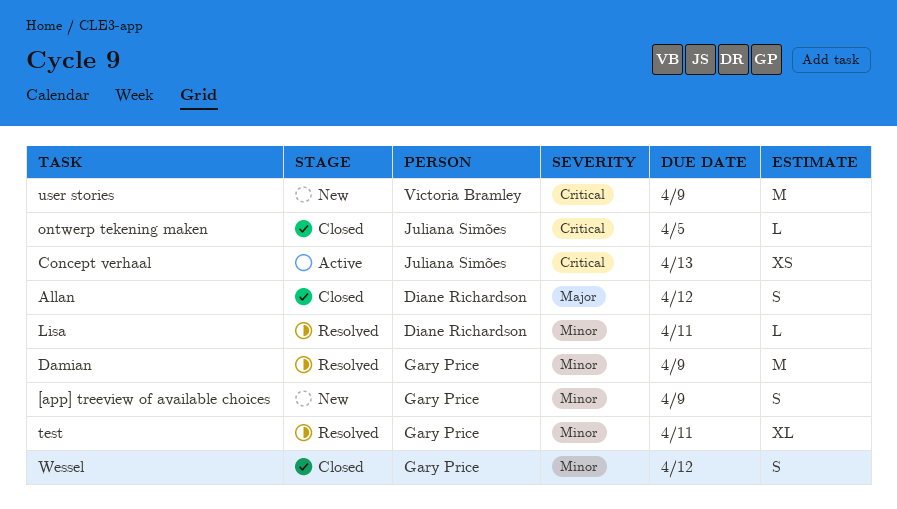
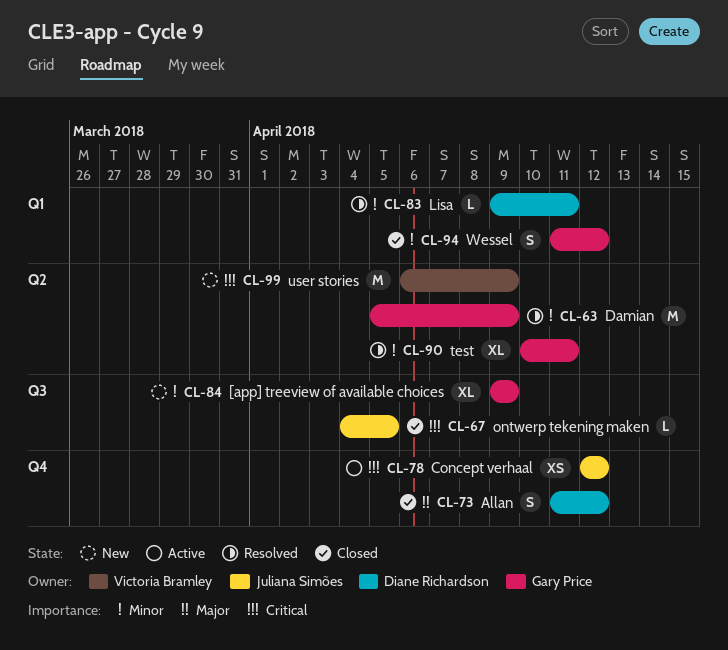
[app] treeview of available choices, estimate: S -> XL
Concept verhaal, due: Apr 13 -> Apr 12

